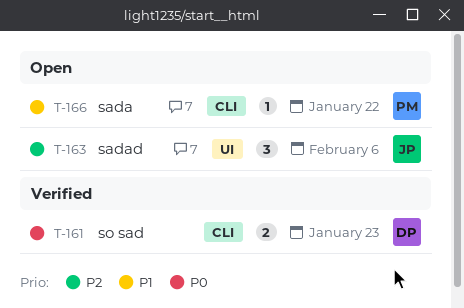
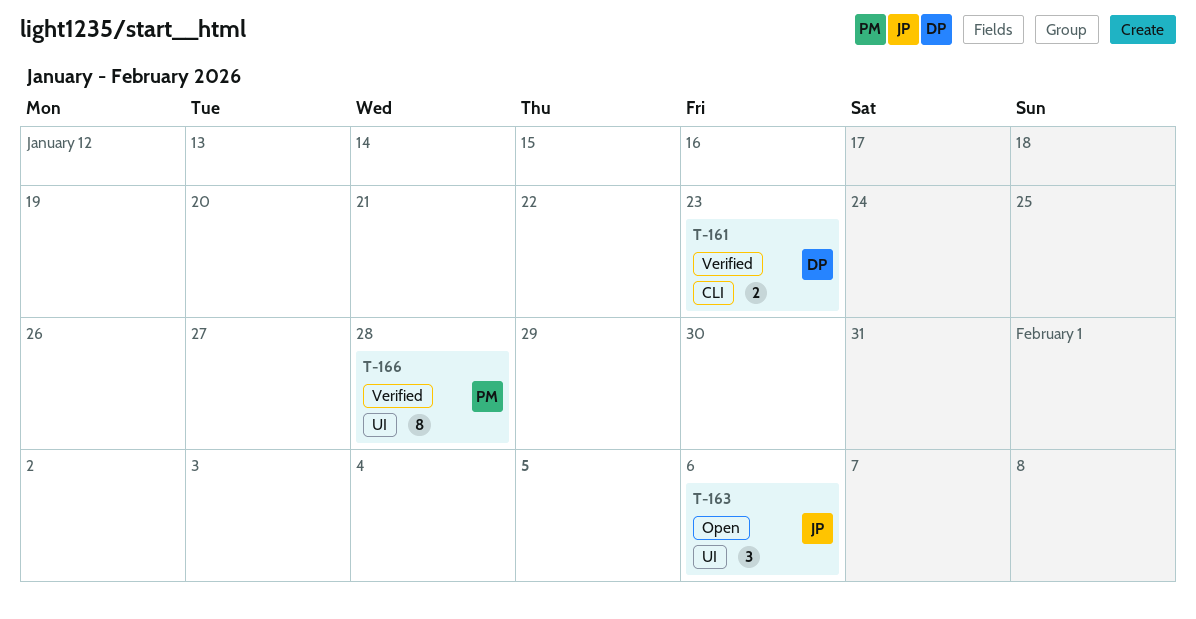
T-166, status: Open -> Verified
T-166, label: CLI -> UI
T-166, estimate: 1 -> 8
T-166, due: Jan 22 -> Jan 28

